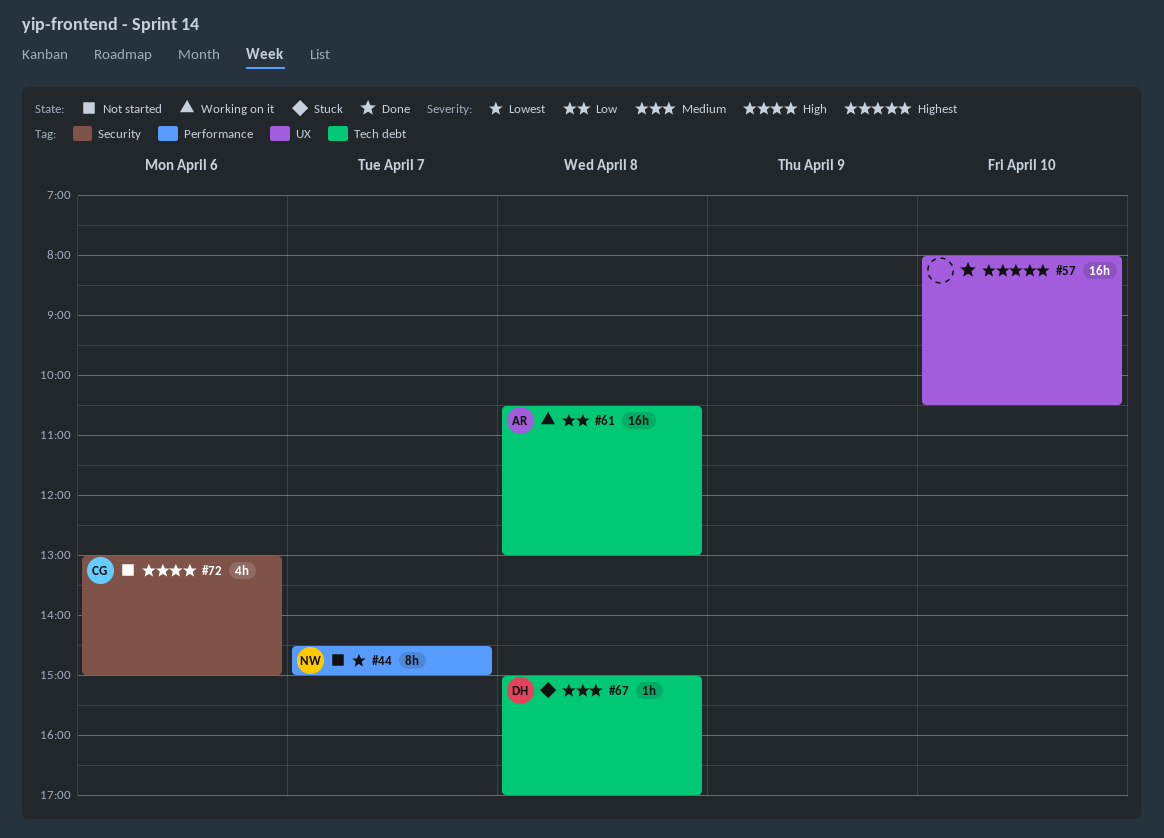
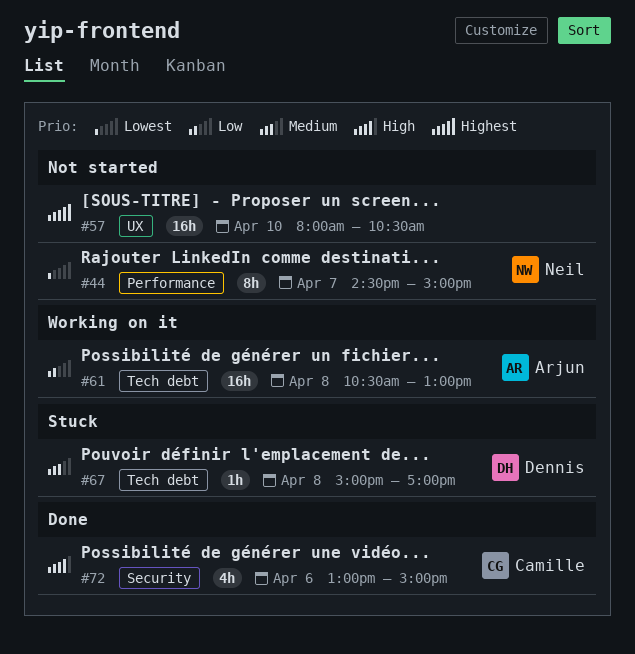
#57, status: Done -> Not started
#72, status: Not started -> Done

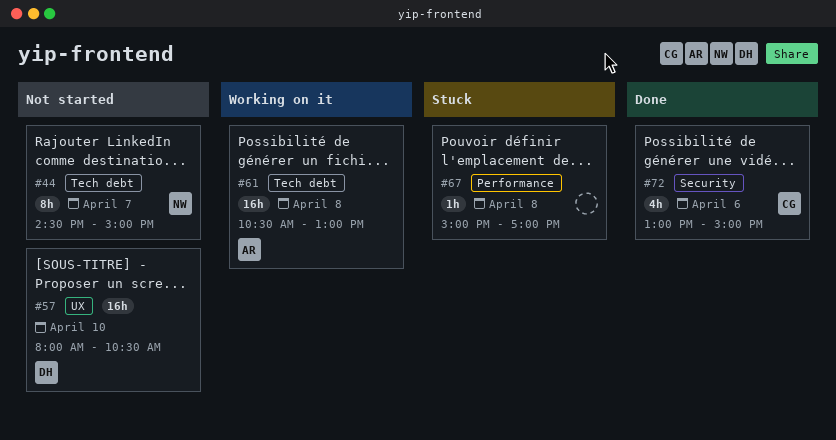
#44, label: Performance -> Tech debt
#57, owner: none -> Dennis
#67, owner: Dennis -> none
#67, label: Tech debt -> Performance

